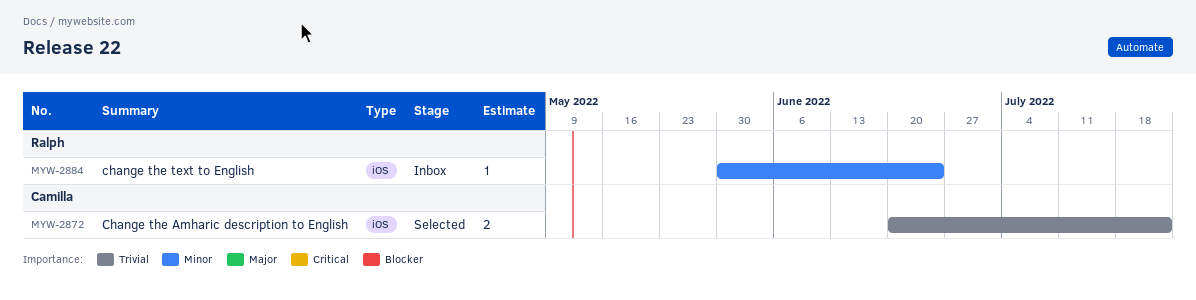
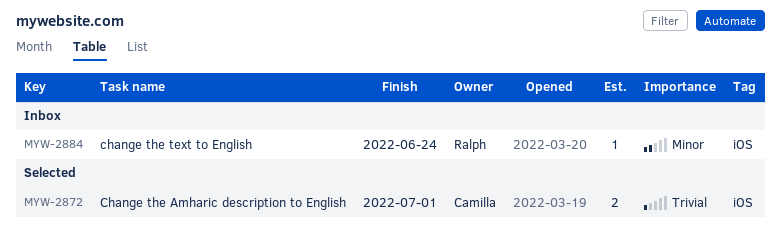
MYW-2872, due: Jul 22 -> Jul 1

